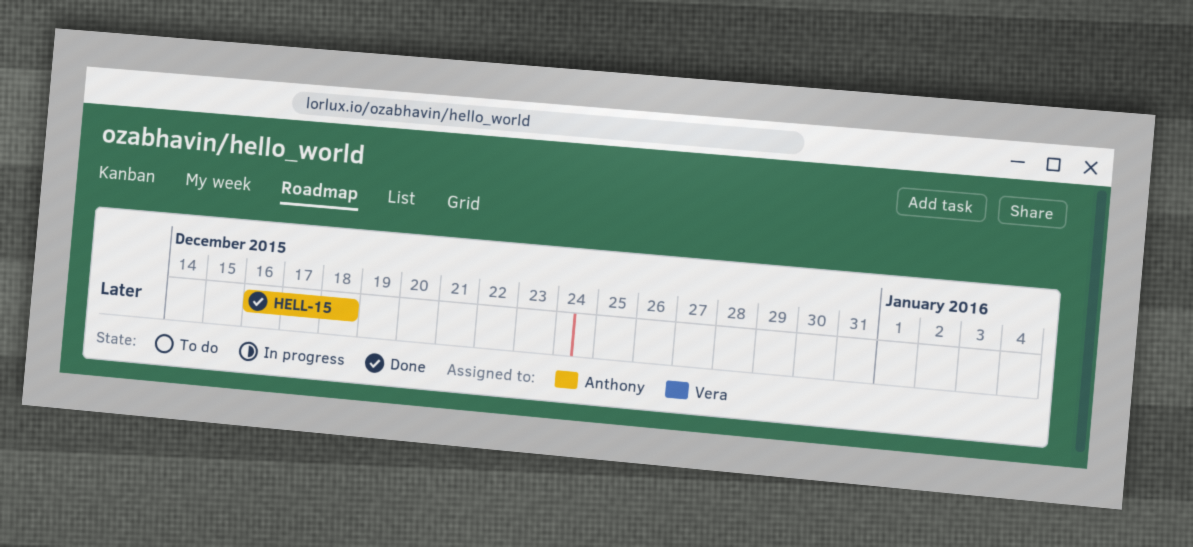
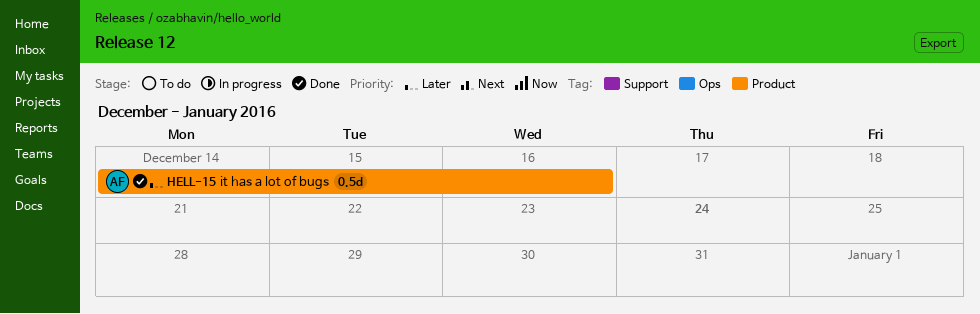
HELL-15, start: Dec 16 -> Dec 14
HELL-15, due: Dec 18 -> Dec 16

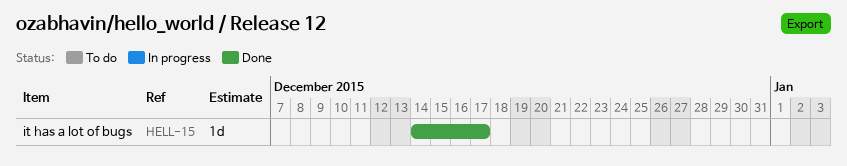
HELL-15, estimate: 0.5d -> 1d
HELL-15, due: Dec 16 -> Dec 17

